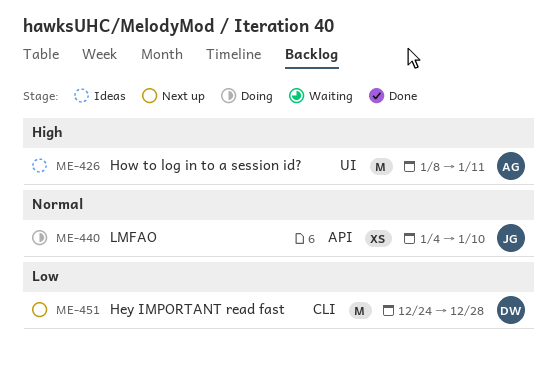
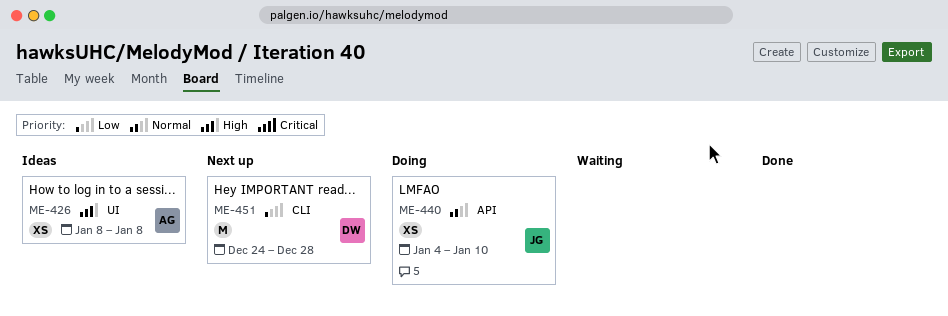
ME-426, estimate: M -> XS
ME-426, due: Jan 11 -> Jan 8

